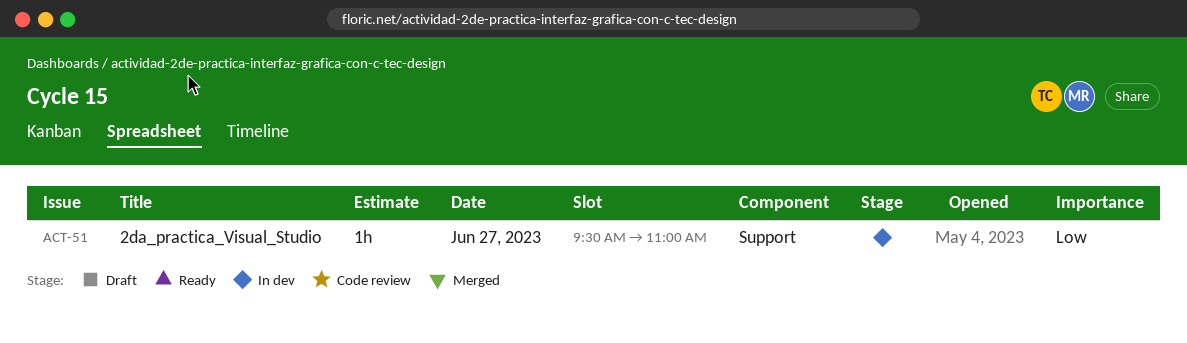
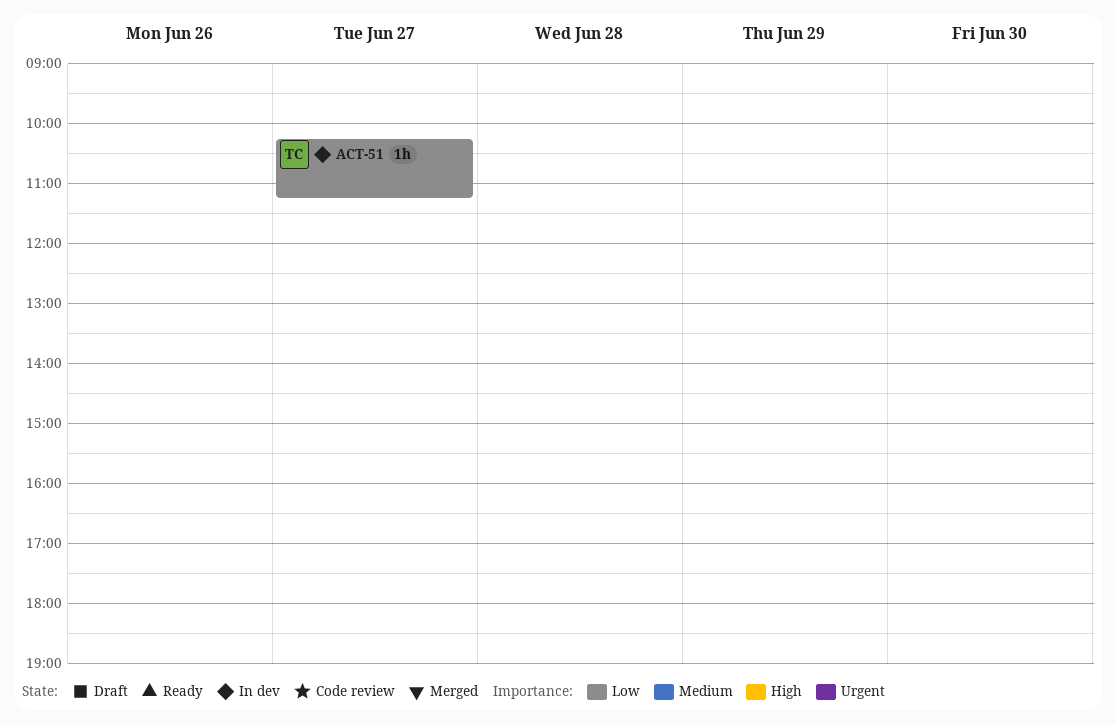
ACT-51, begins: 09:30 -> 10:15
ACT-51, ends: 11:00 -> 11:15

